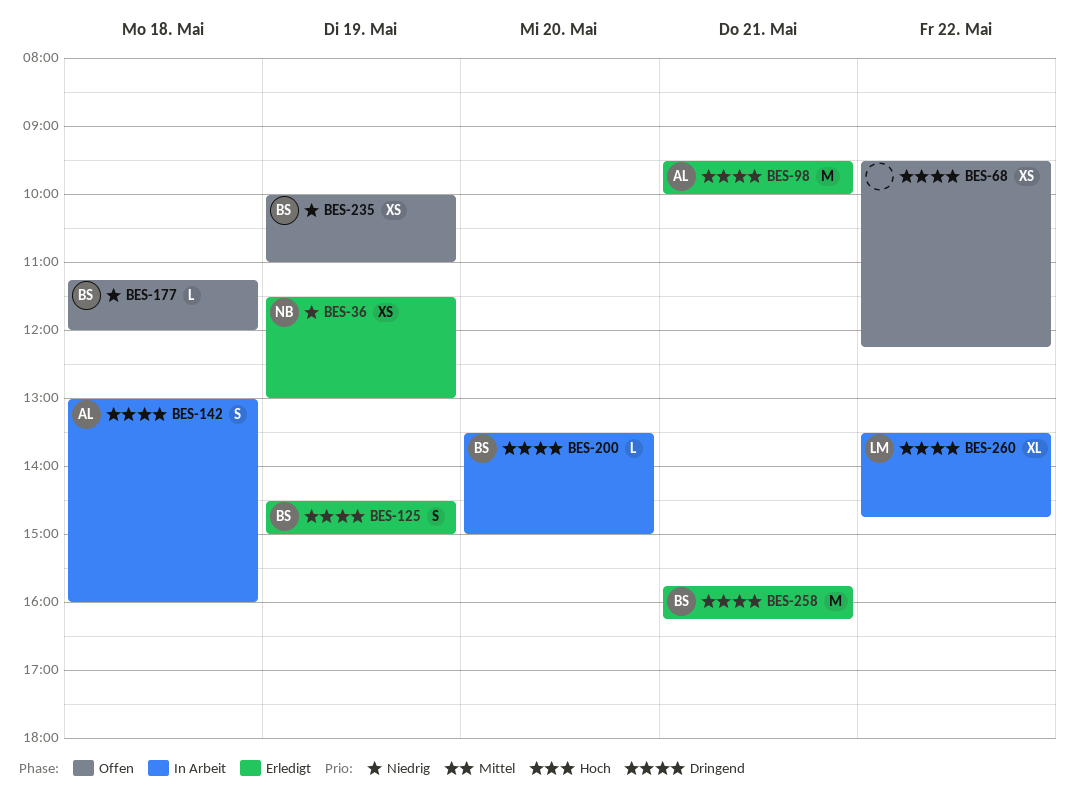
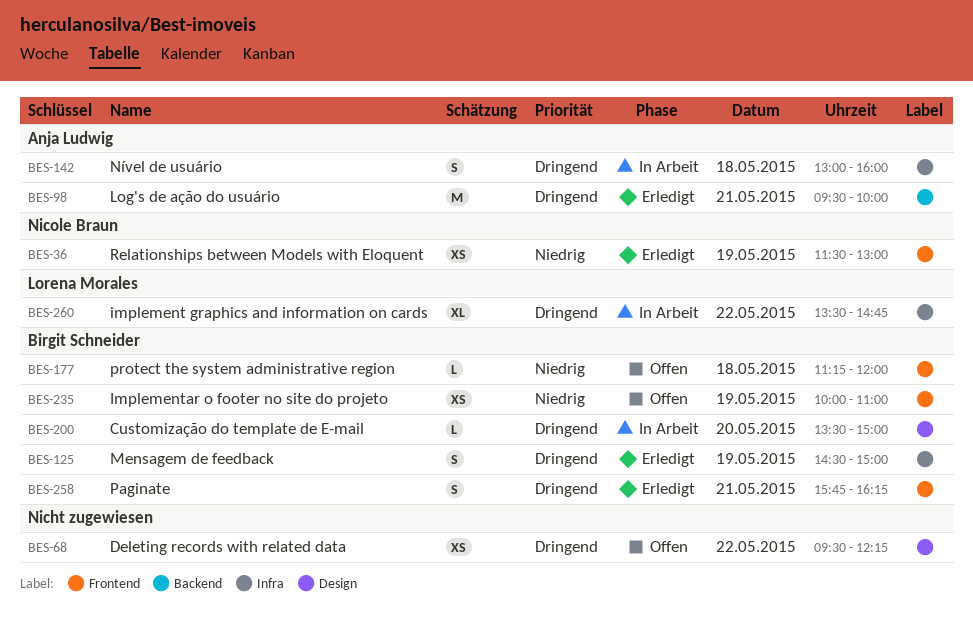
BES-258, estimate: M -> S

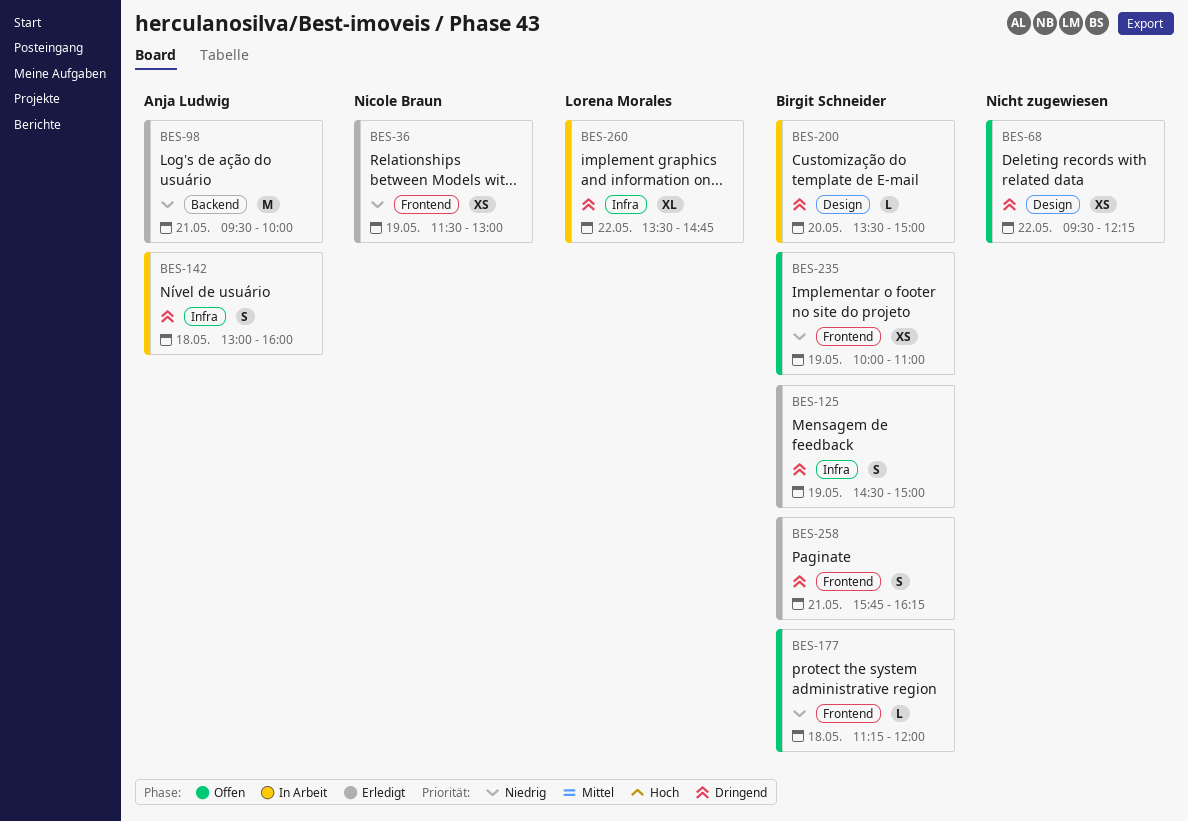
BES-98, priority: Dringend -> Niedrig

